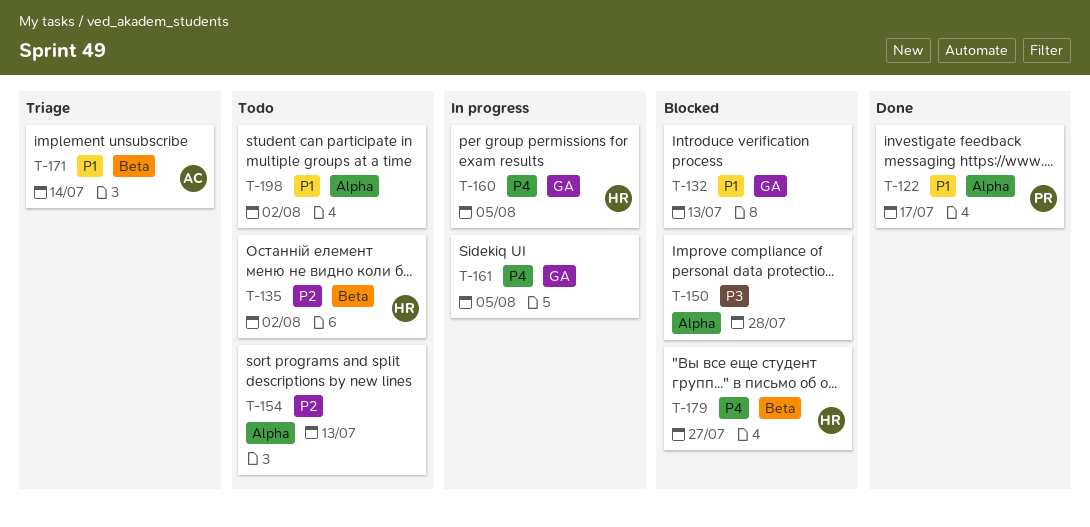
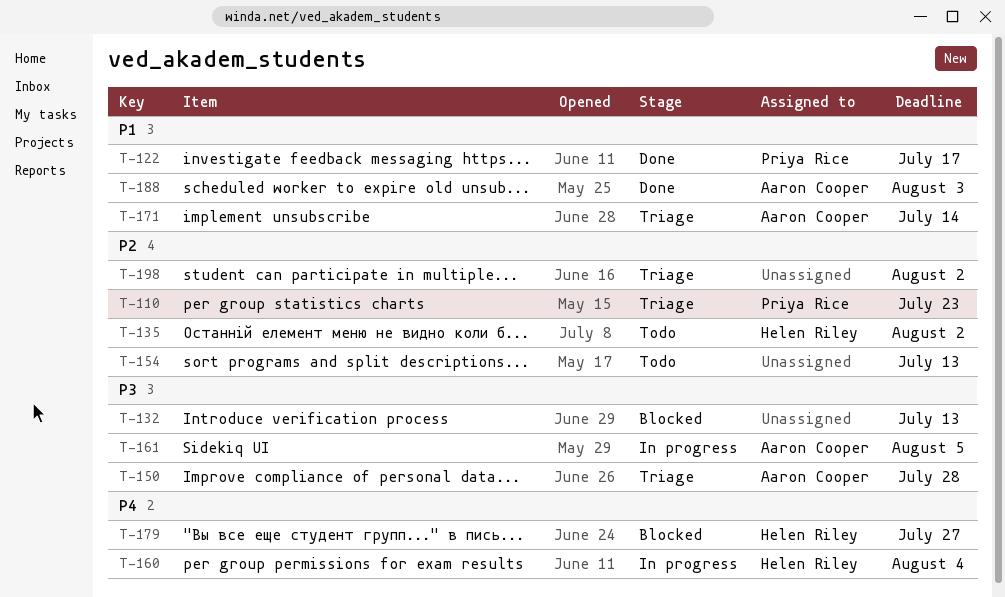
T-110: none -> present
T-132, priority: P1 -> P3
T-150, status: Blocked -> Triage
T-150, owner: none -> Aaron Cooper
T-160, due: Aug 5 -> Aug 4
T-161, owner: none -> Aaron Cooper
T-161, priority: P4 -> P3
T-188: none -> present
T-198, status: Todo -> Triage
T-198, priority: P1 -> P2

